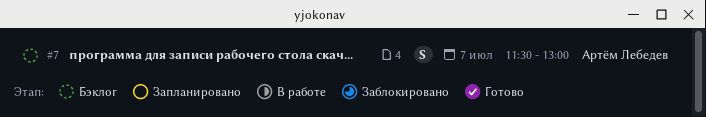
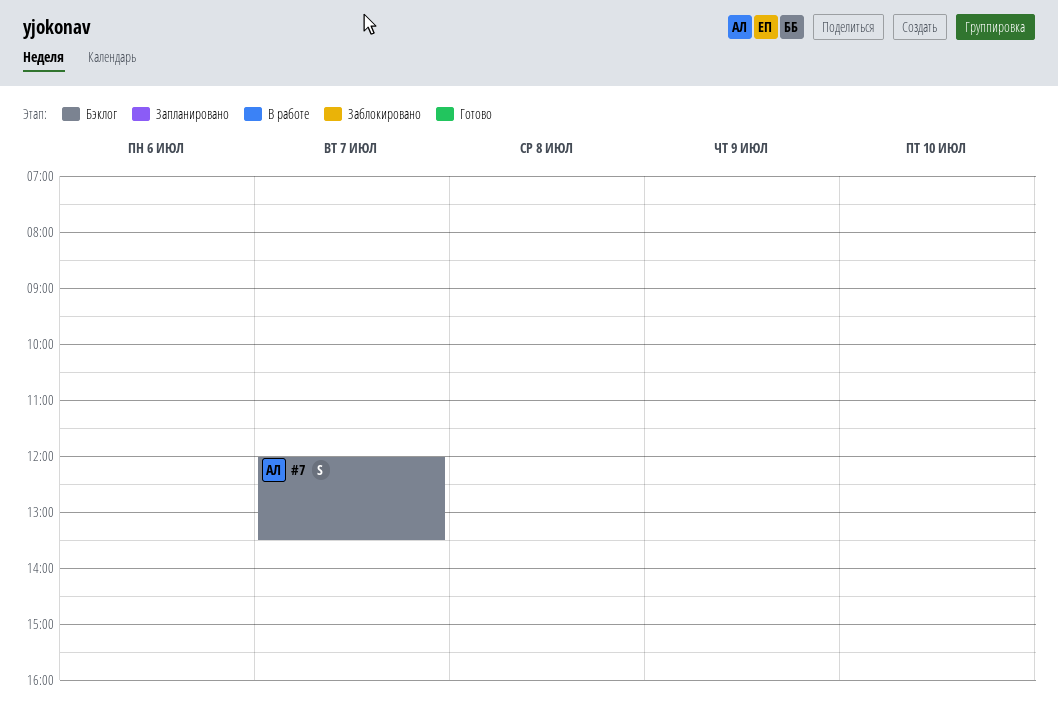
#7, begins: 11:30 -> 12:00
#7, ends: 13:00 -> 13:30

